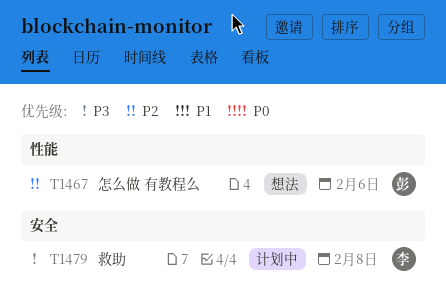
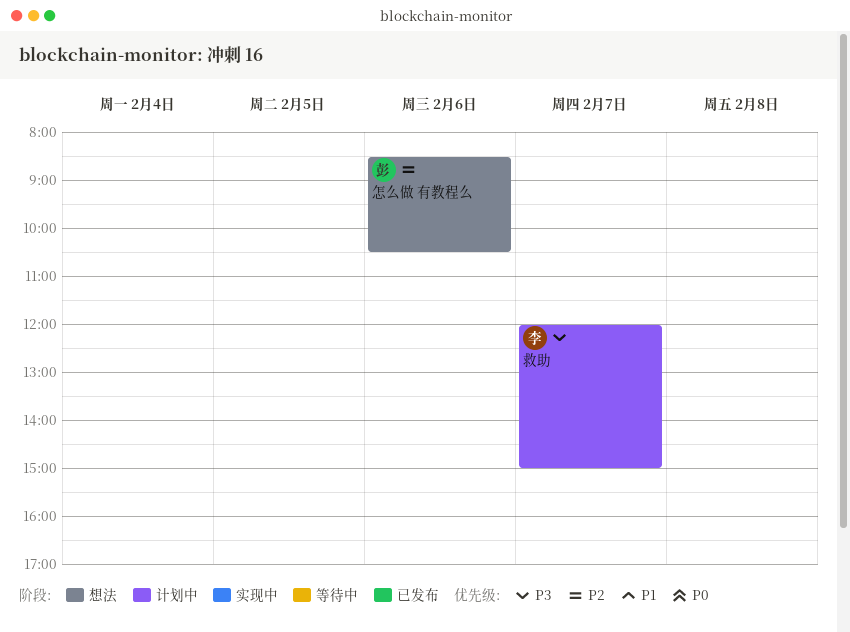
救助, day: Feb 8 -> Feb 7

